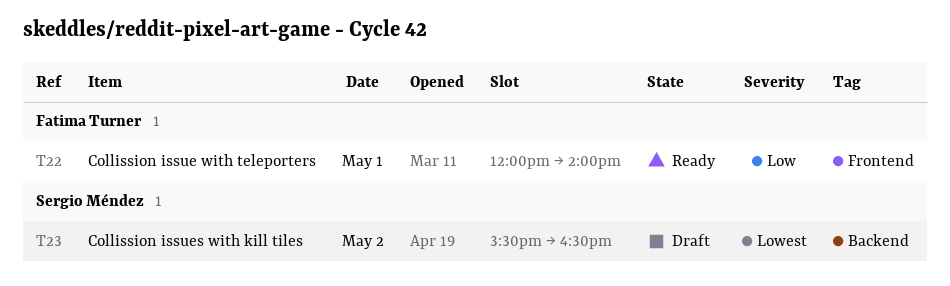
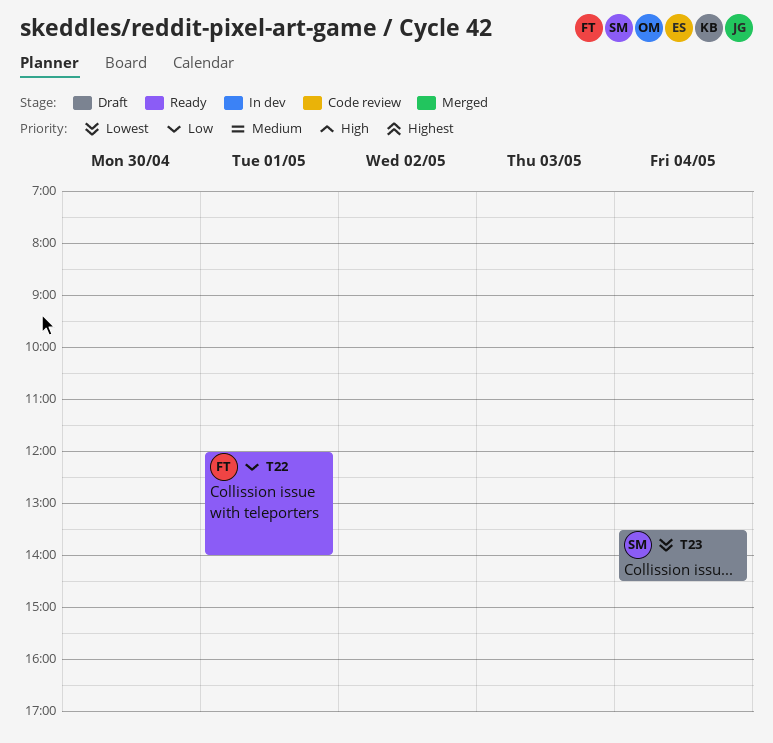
T23, day: May 2 -> May 4
T23, begins: 15:30 -> 13:30
T23, ends: 16:30 -> 14:30

